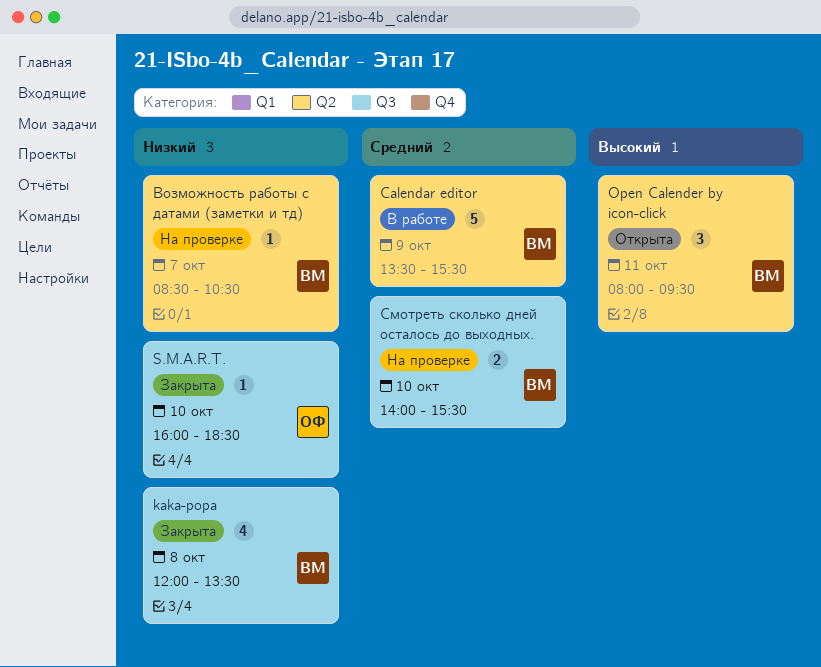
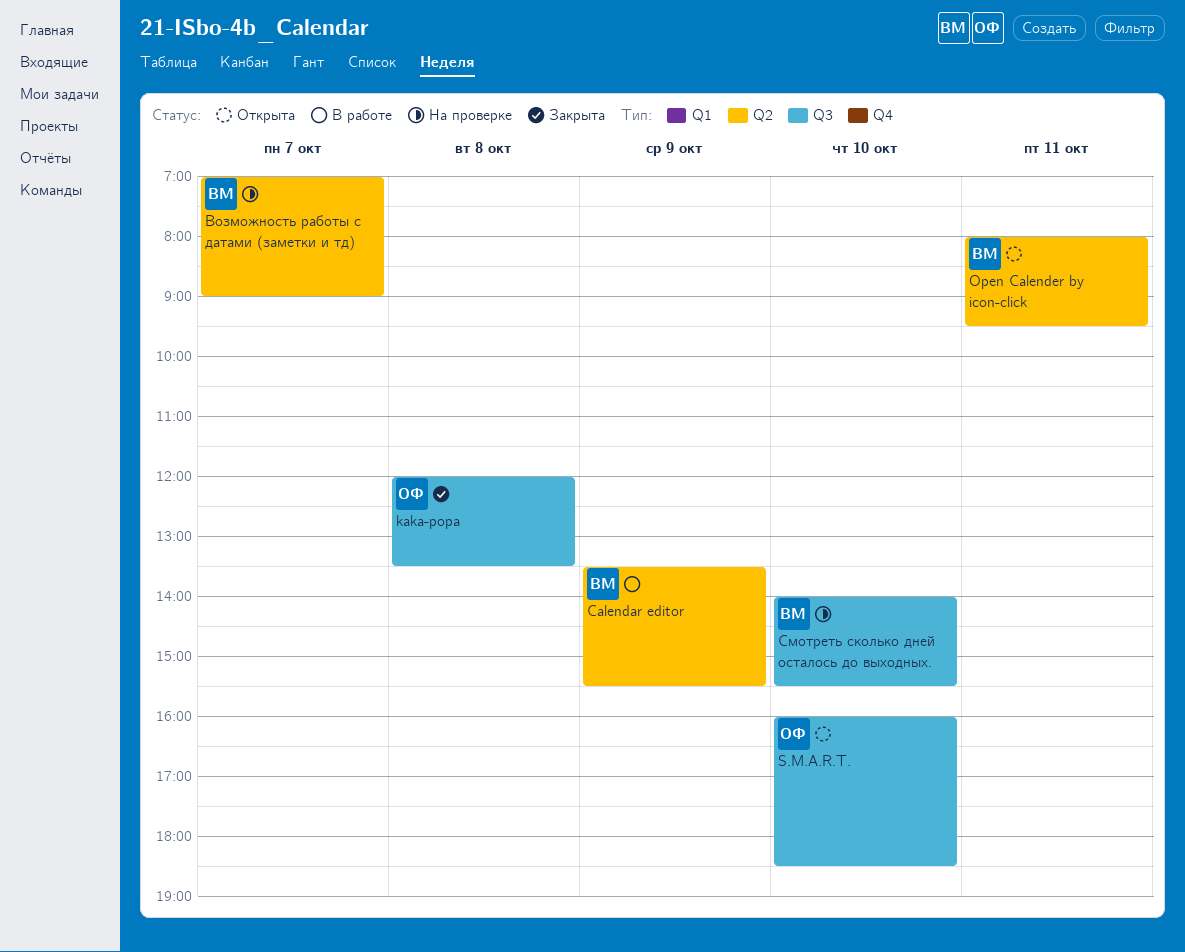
kaka-popa, owner: ВМ -> ОФ
S.M.A.R.T., status: Закрыта -> Открыта
Возможность работы с датами (заметки и тд), begins: 08:30 -> 07:00
Возможность работы с датами (заметки и тд), ends: 10:30 -> 09:00

